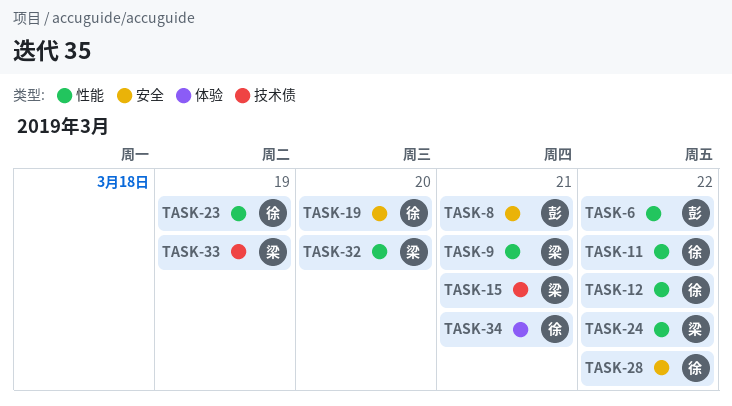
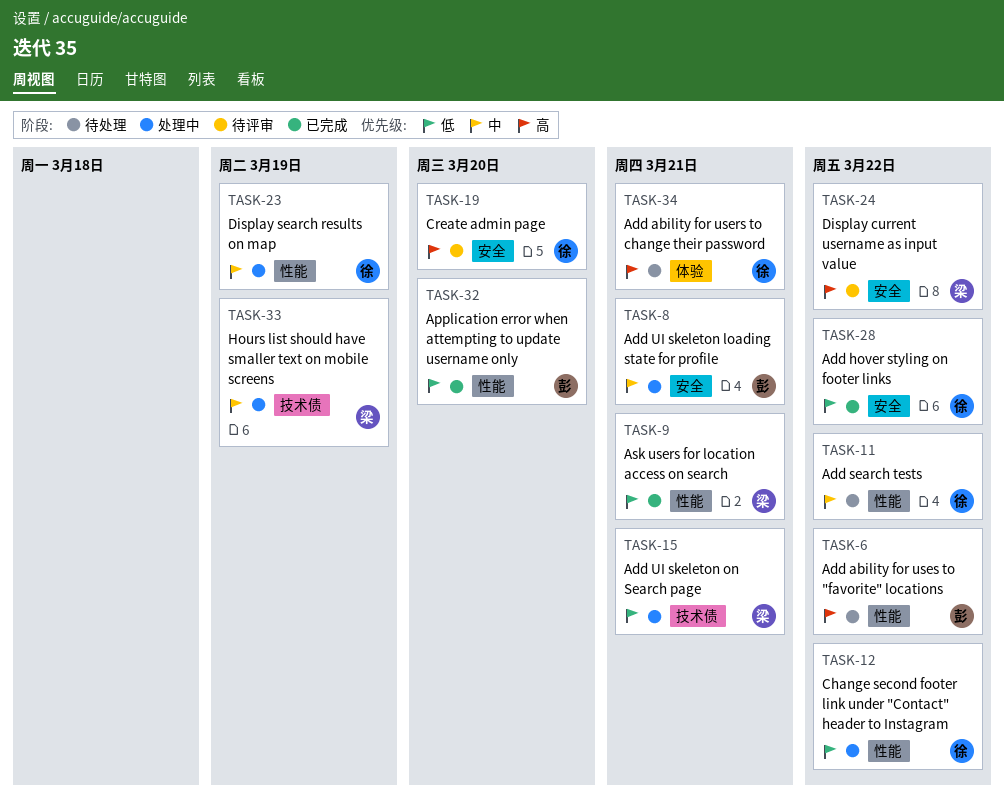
TASK-24, label: 性能 -> 安全
TASK-32, owner: 梁 -> 彭

